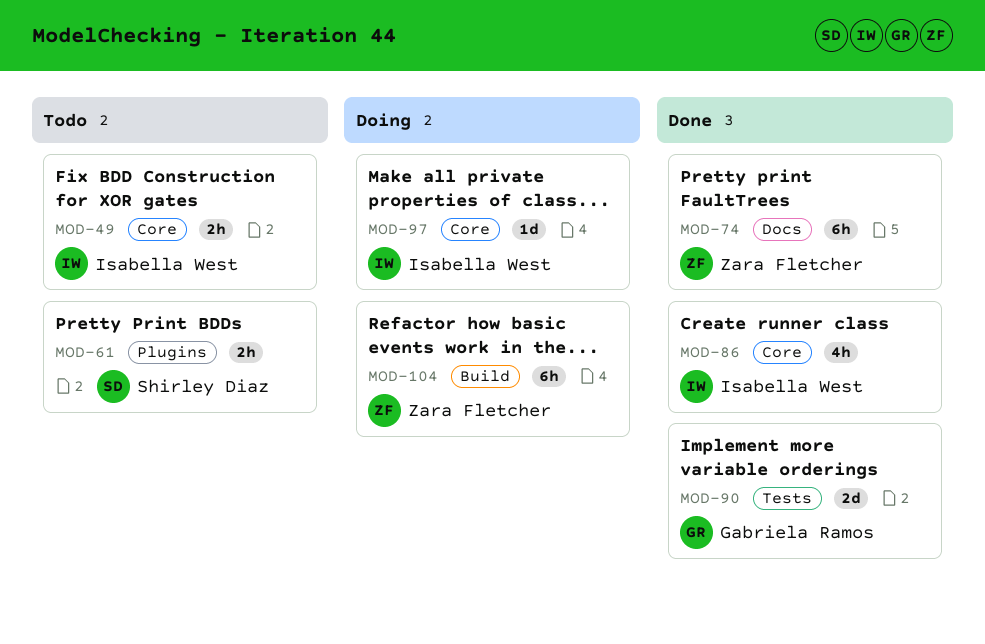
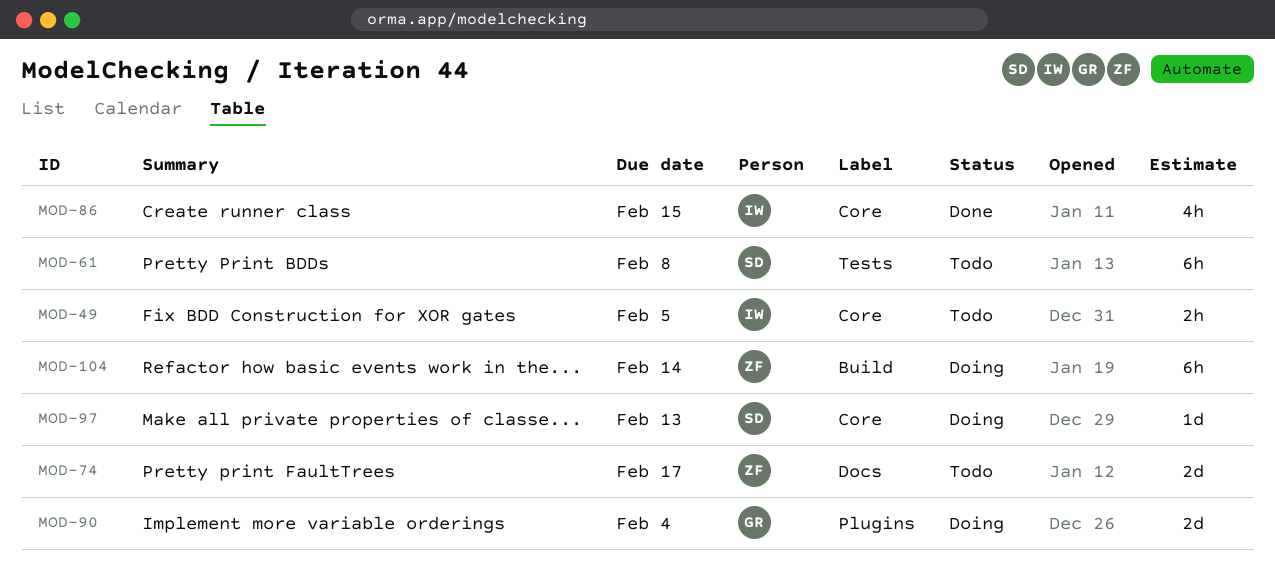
MOD-61, label: Plugins -> Tests
MOD-61, estimate: 2h -> 6h
MOD-74, status: Done -> Todo
MOD-74, estimate: 6h -> 2d
MOD-90, status: Done -> Doing
MOD-90, label: Tests -> Plugins
MOD-97, owner: Isabella West -> Shirley Diaz

